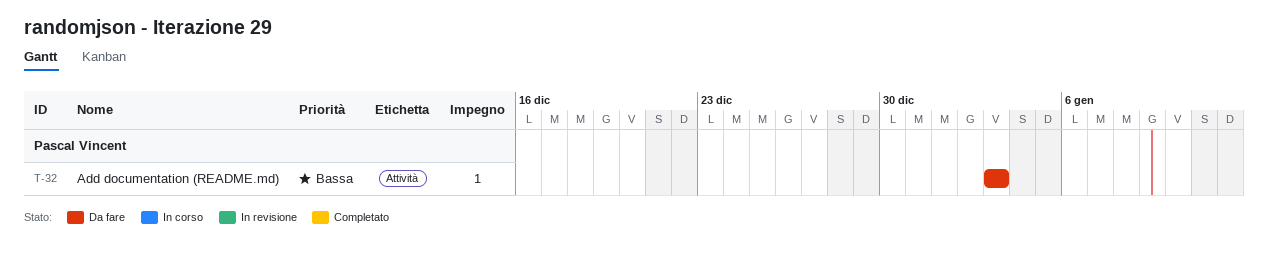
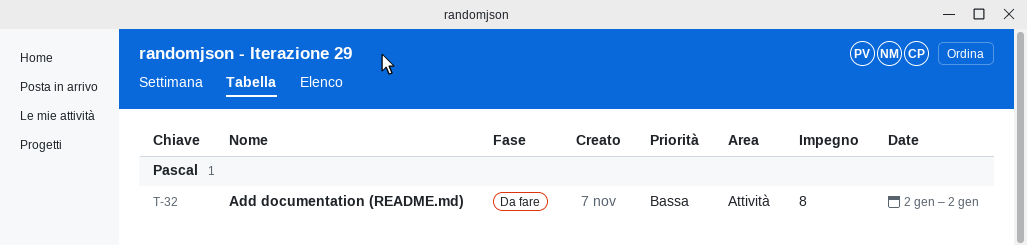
T-32, estimate: 1 -> 8
T-32, start: Jan 3 -> Jan 2
T-32, due: Jan 3 -> Jan 2

